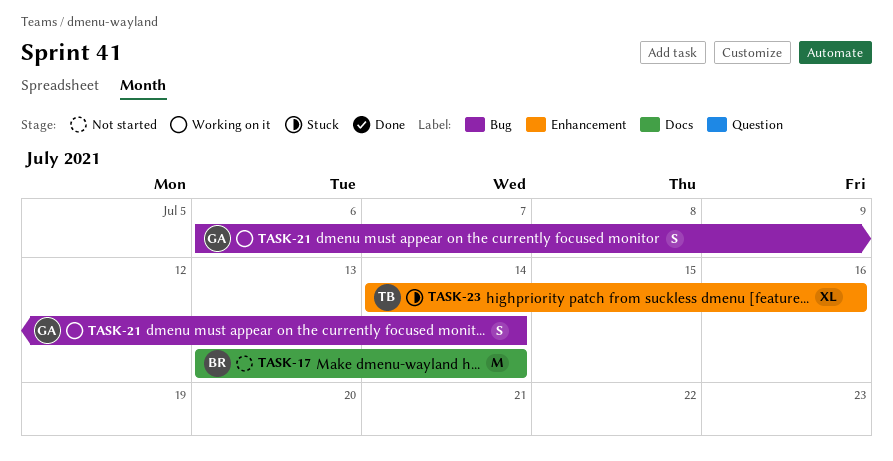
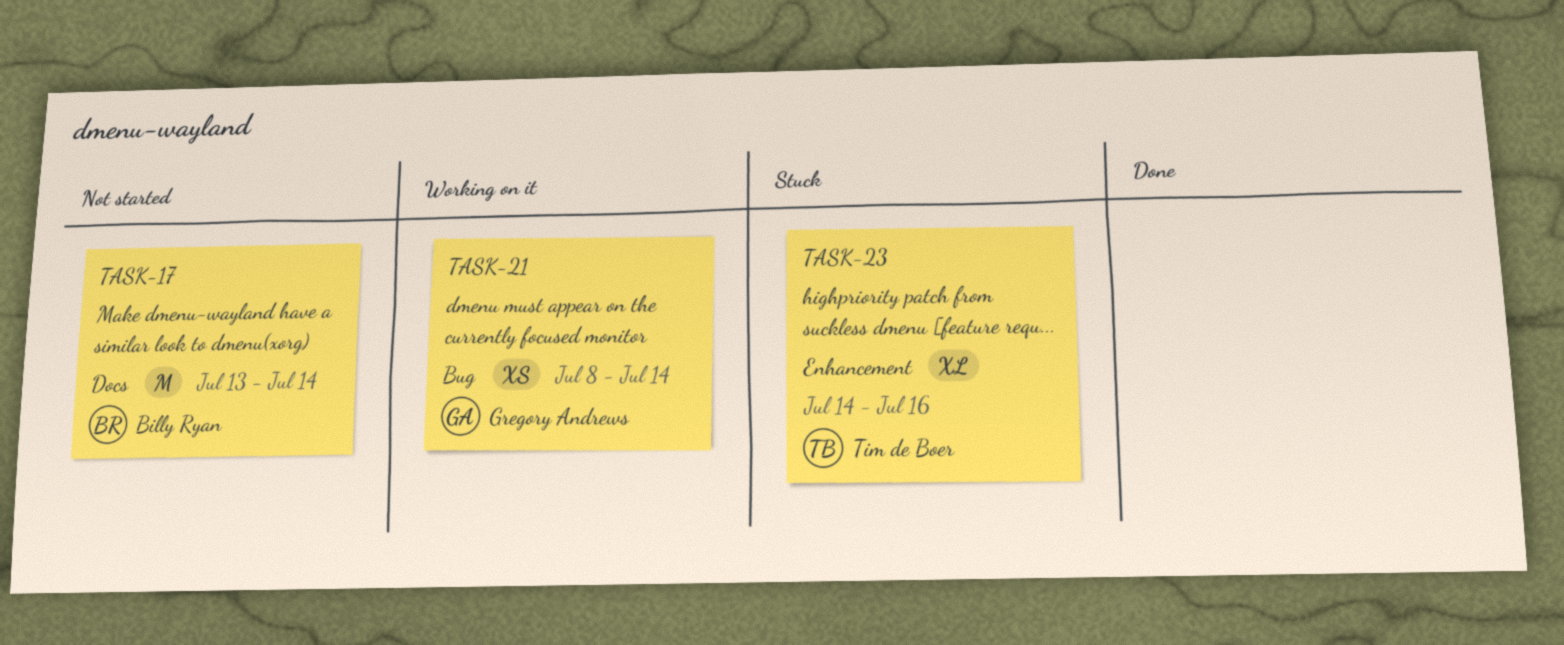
TASK-21, estimate: S -> XS
TASK-21, start: Jul 6 -> Jul 8

